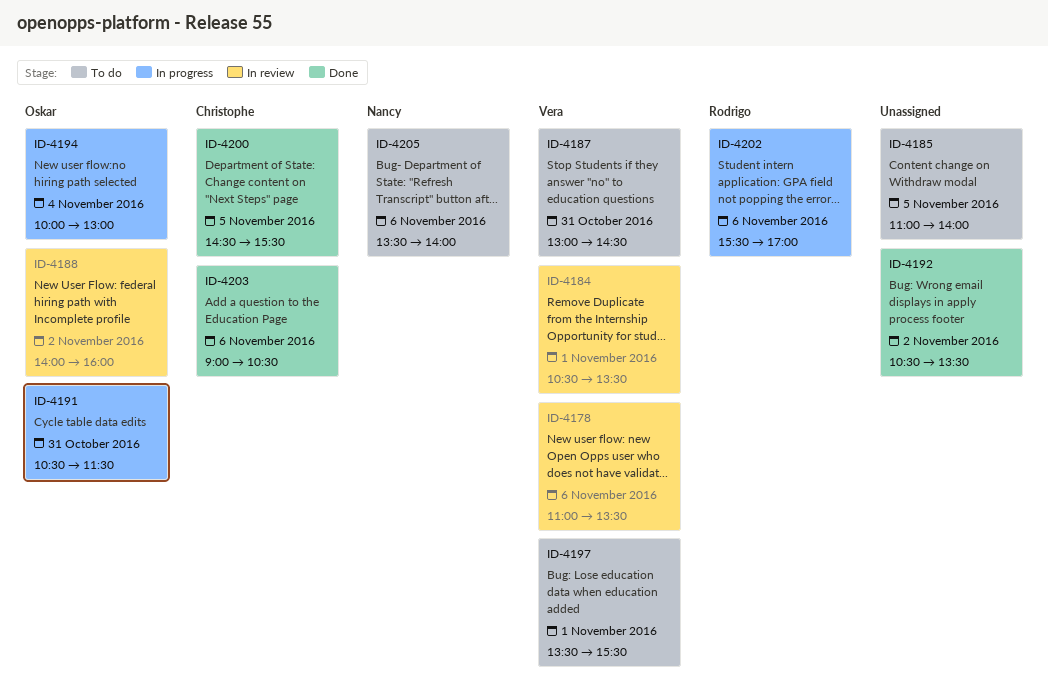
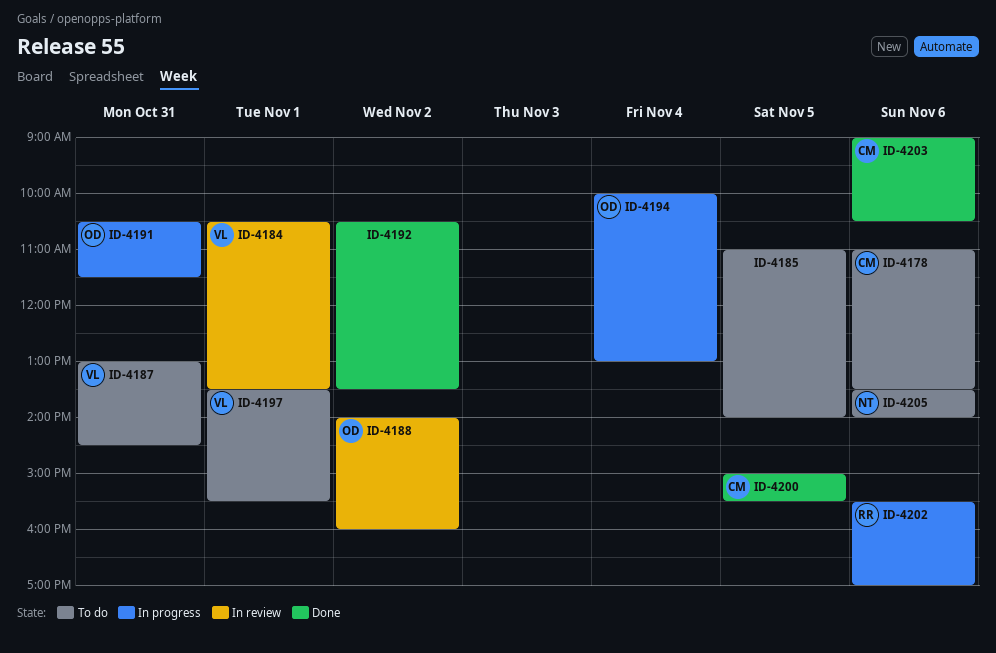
ID-4178, status: In review -> To do
ID-4178, owner: Vera -> Christophe
ID-4200, begins: 14:30 -> 15:00

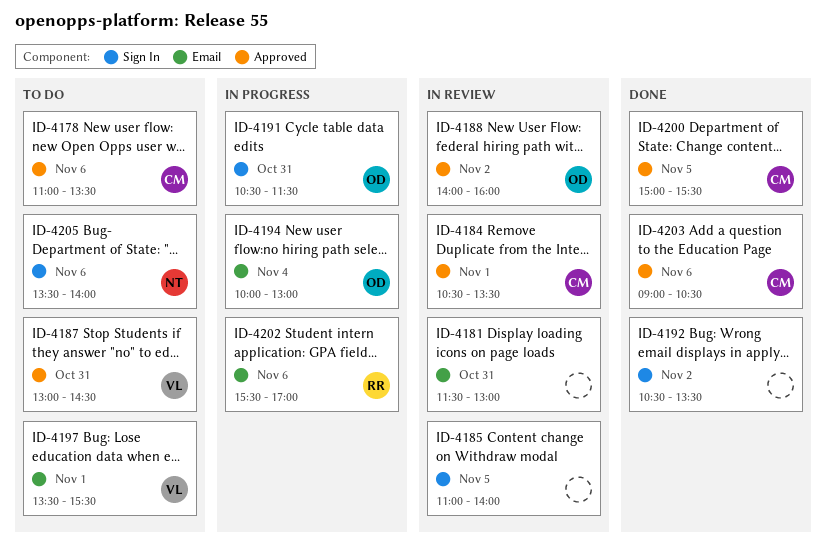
ID-4181: none -> present
ID-4184, owner: VL -> CM
ID-4185, status: To do -> In review

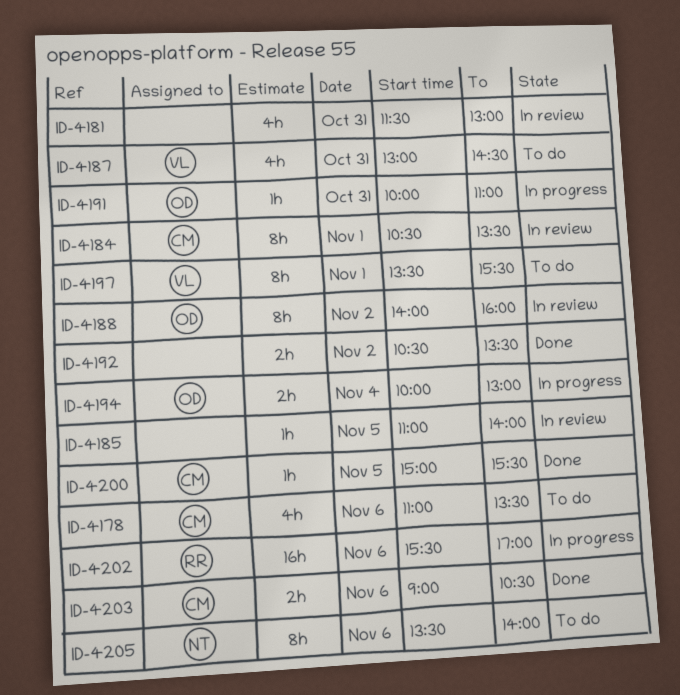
ID-4191, begins: 10:30 -> 10:00
ID-4191, ends: 11:30 -> 11:00

